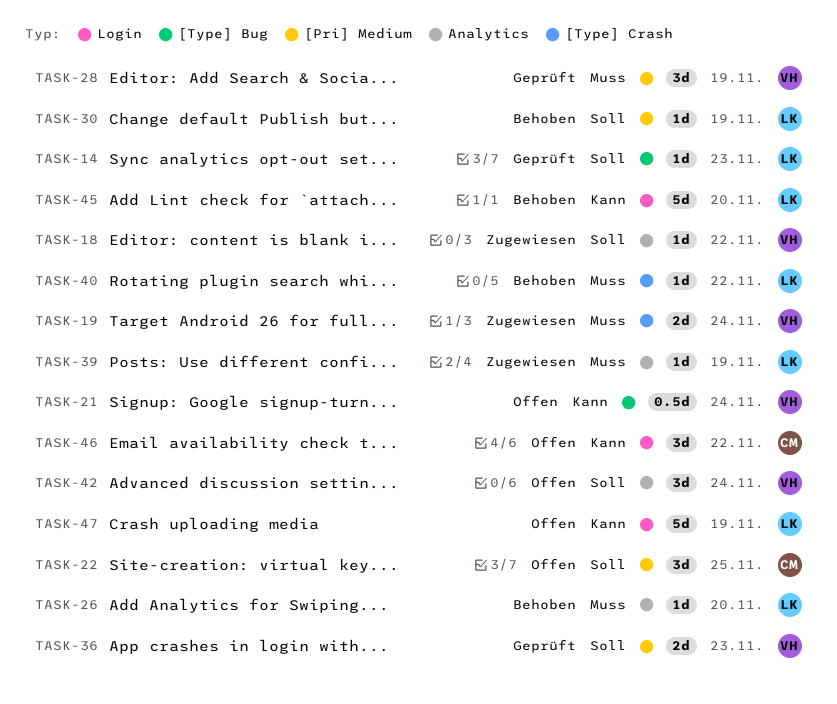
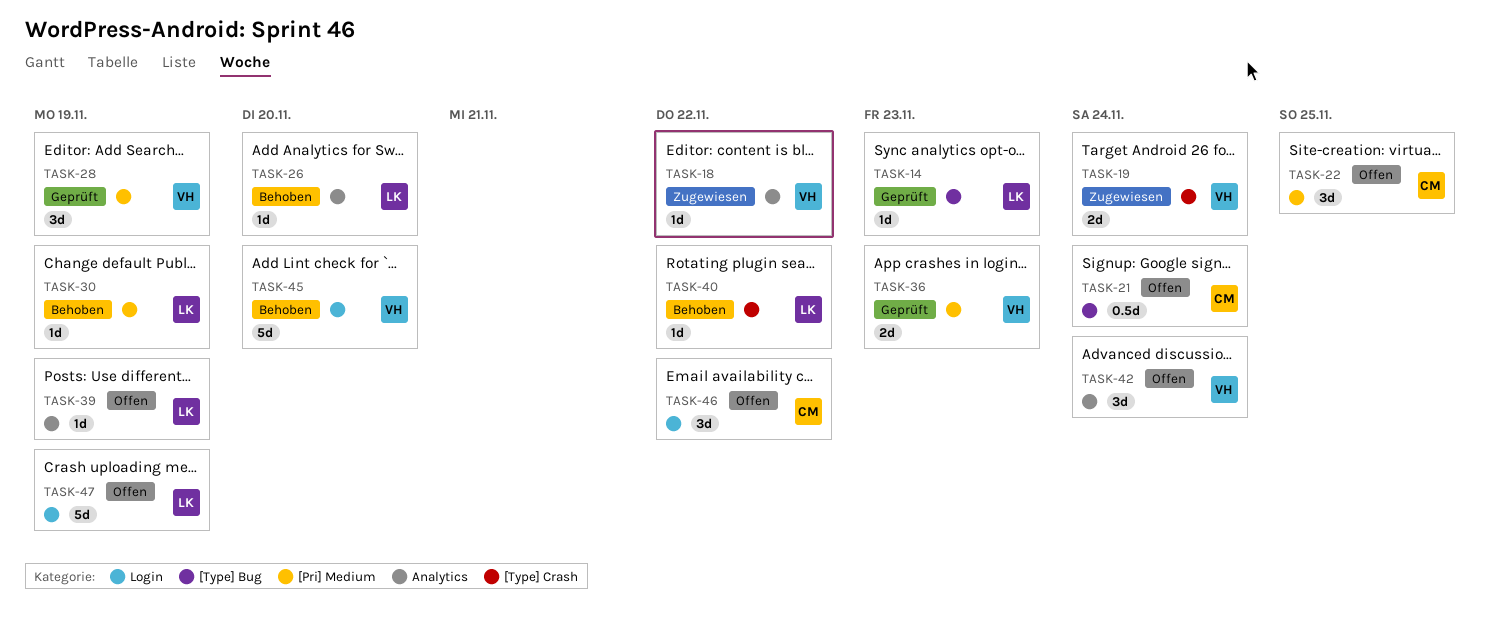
TASK-21, owner: VH -> CM
TASK-39, status: Zugewiesen -> Offen
TASK-45, owner: LK -> VH

